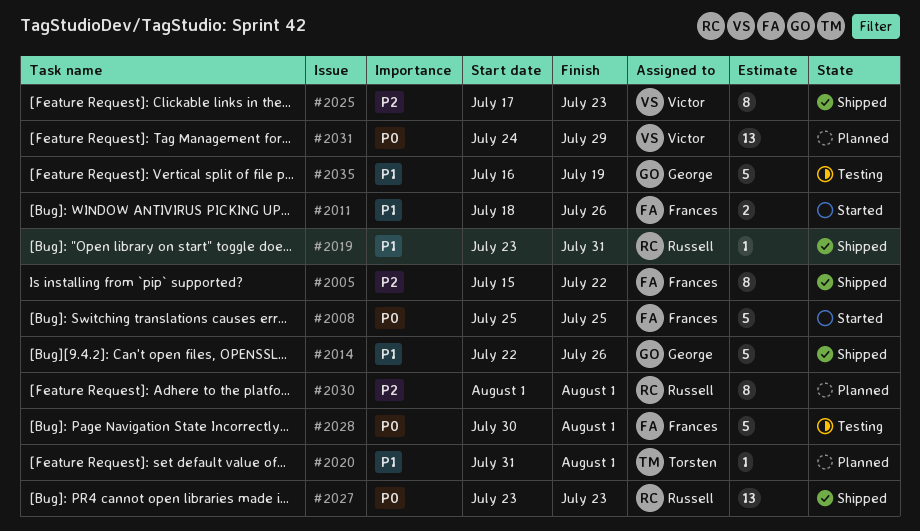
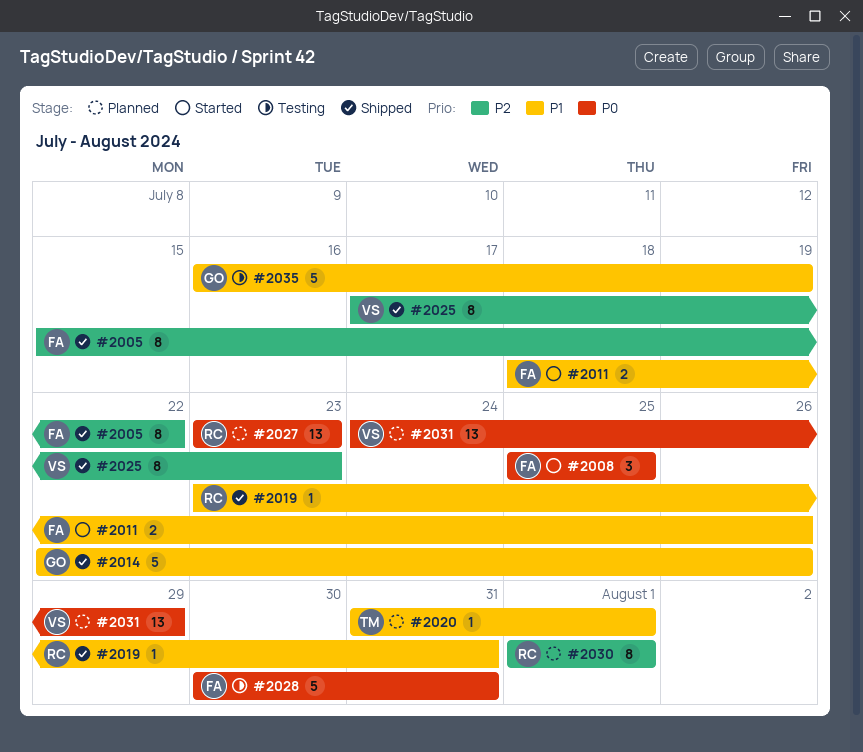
#2008, estimate: 5 -> 3
#2027, status: Shipped -> Planned
#2028, due: Aug 1 -> Jul 31

